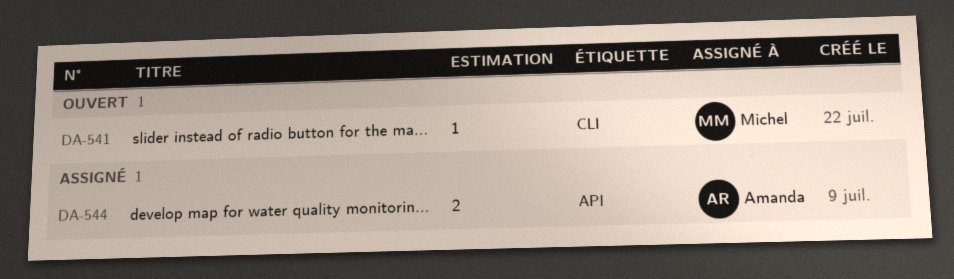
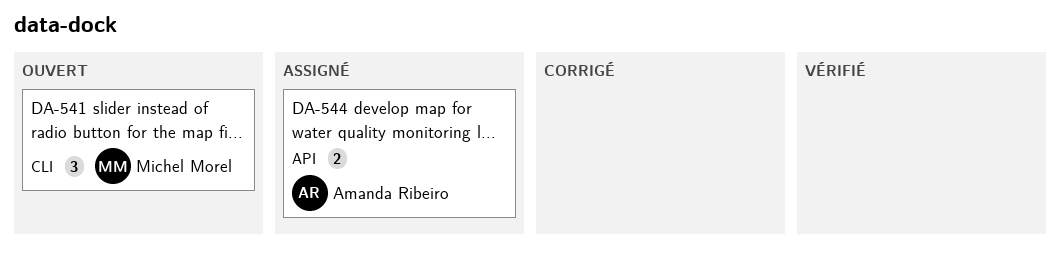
DA-541, estimate: 1 -> 3

